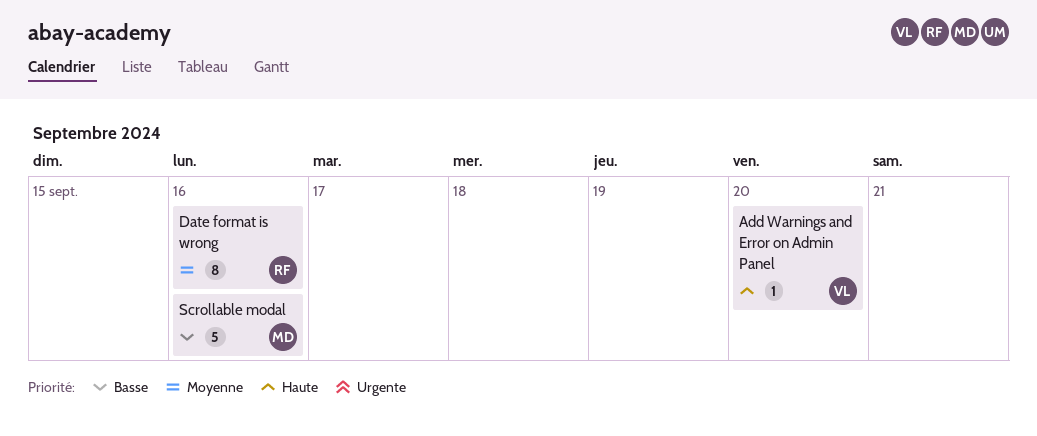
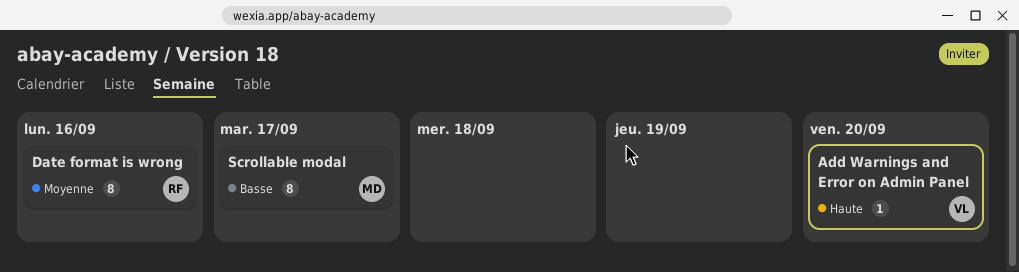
Scrollable modal, estimate: 5 -> 8
Scrollable modal, due: Sep 16 -> Sep 17

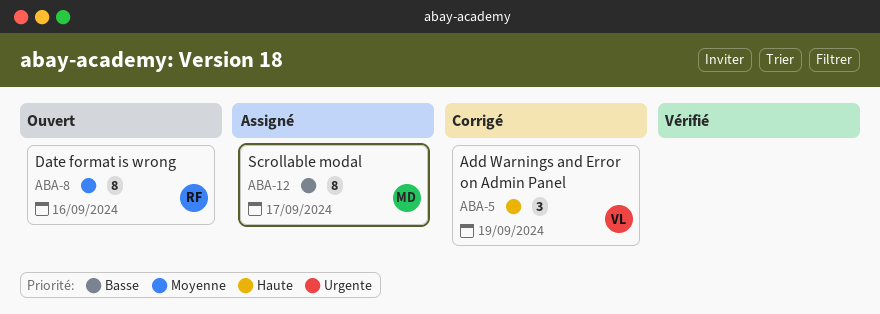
Add Warnings and Error on Admin Panel, estimate: 1 -> 3
Add Warnings and Error on Admin Panel, due: Sep 20 -> Sep 19

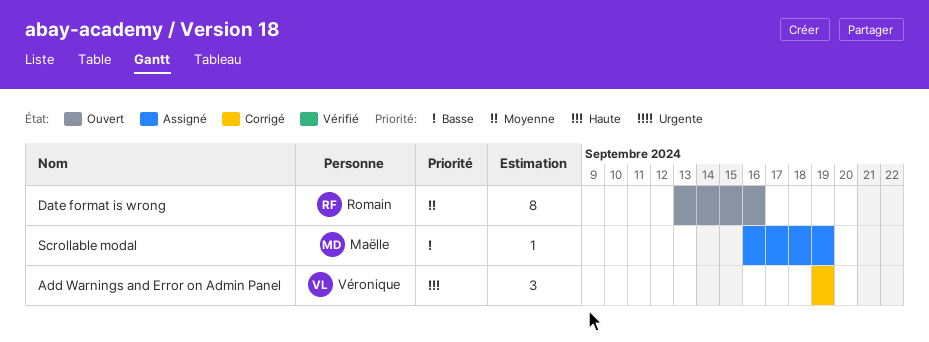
Scrollable modal, estimate: 8 -> 1
Scrollable modal, due: Sep 17 -> Sep 19

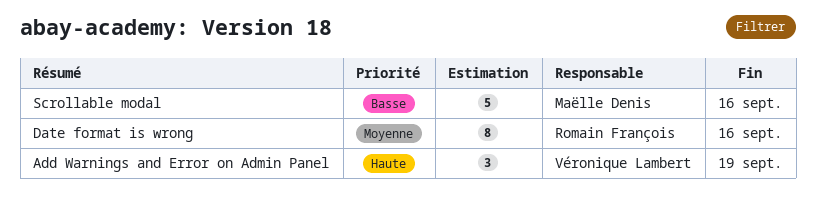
Scrollable modal, estimate: 1 -> 5
Scrollable modal, due: Sep 19 -> Sep 16

